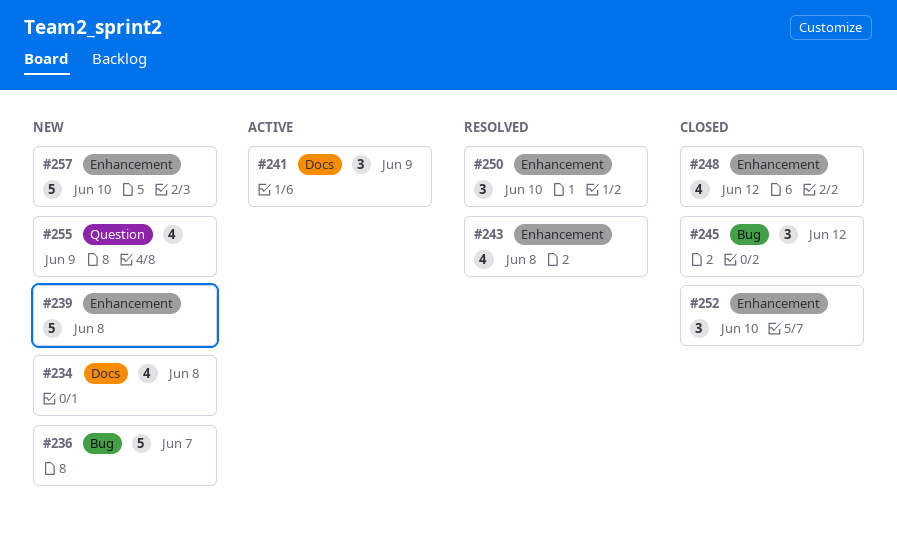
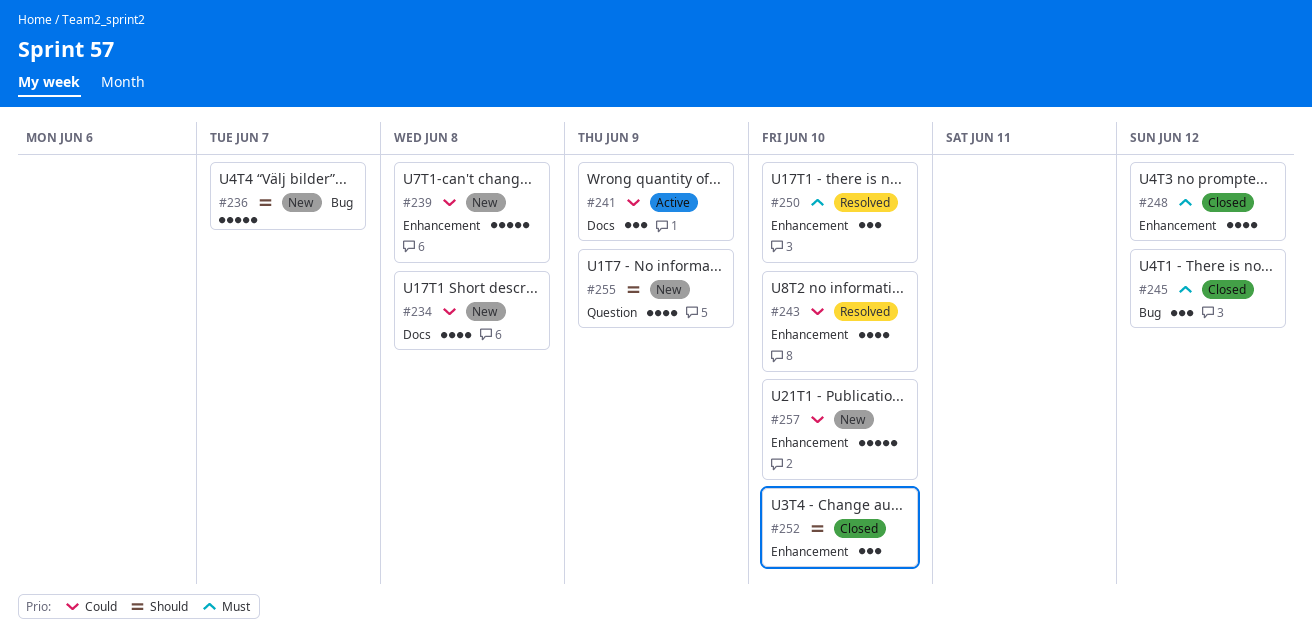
#243, due: Jun 8 -> Jun 10

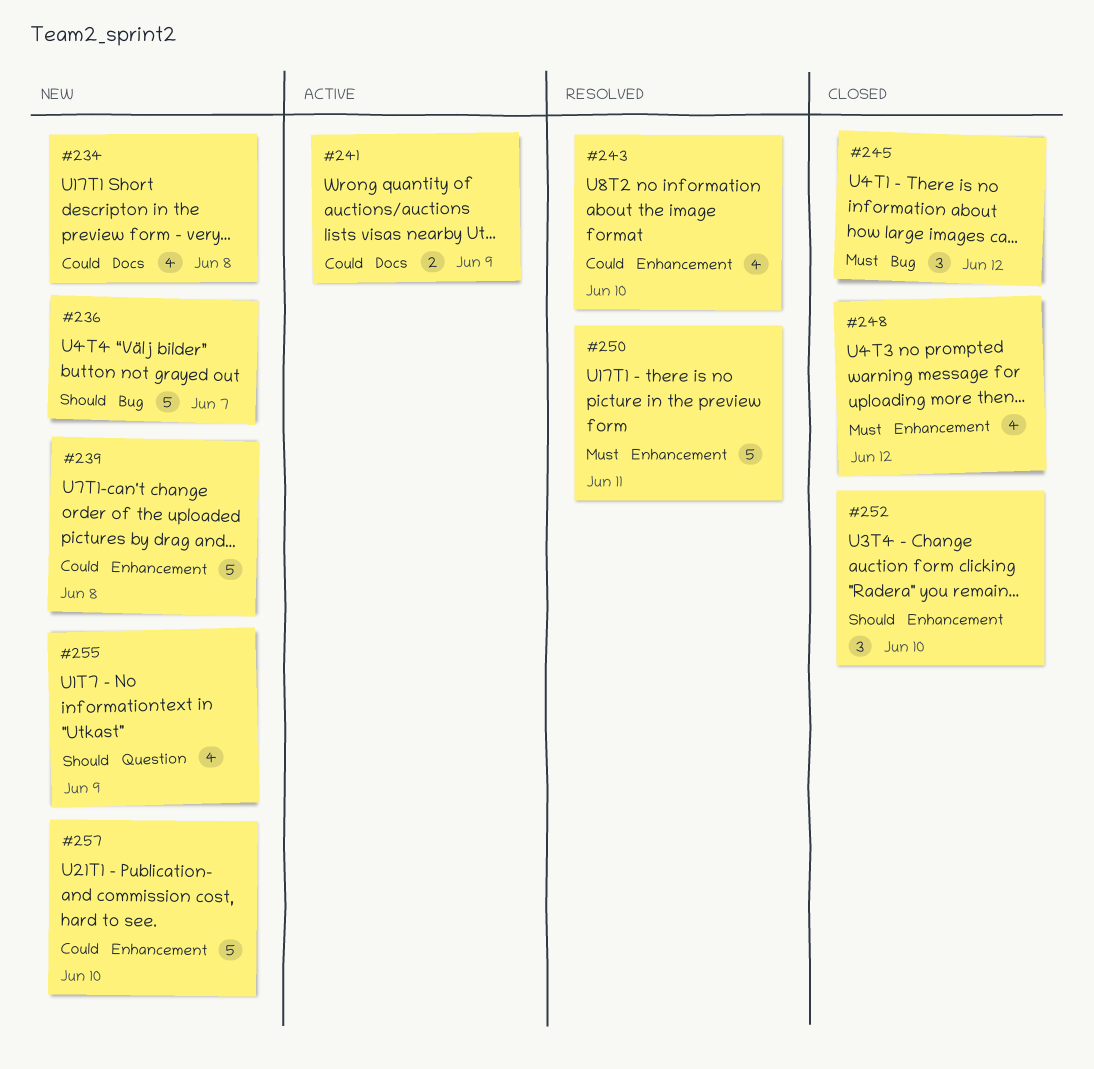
#241, estimate: 3 -> 2
#250, estimate: 3 -> 5
#250, due: Jun 10 -> Jun 11

